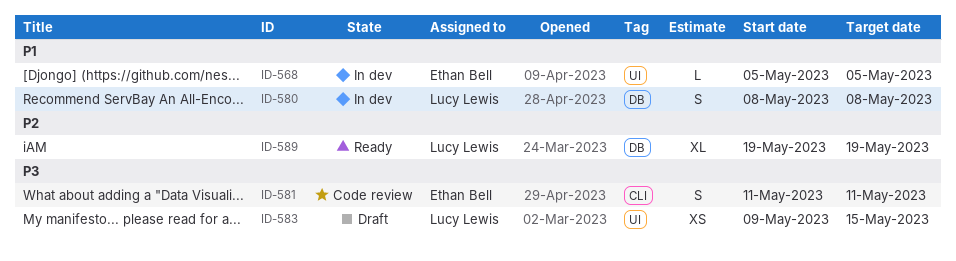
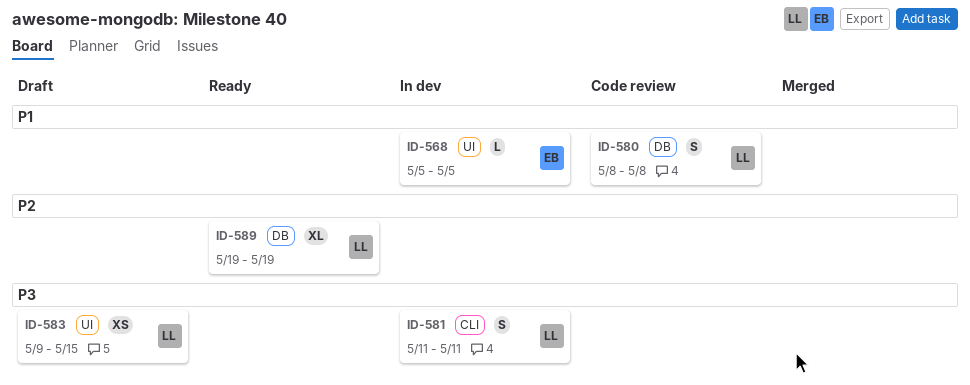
ID-580, status: In dev -> Code review
ID-581, status: Code review -> In dev
ID-581, owner: Ethan Bell -> Lucy Lewis

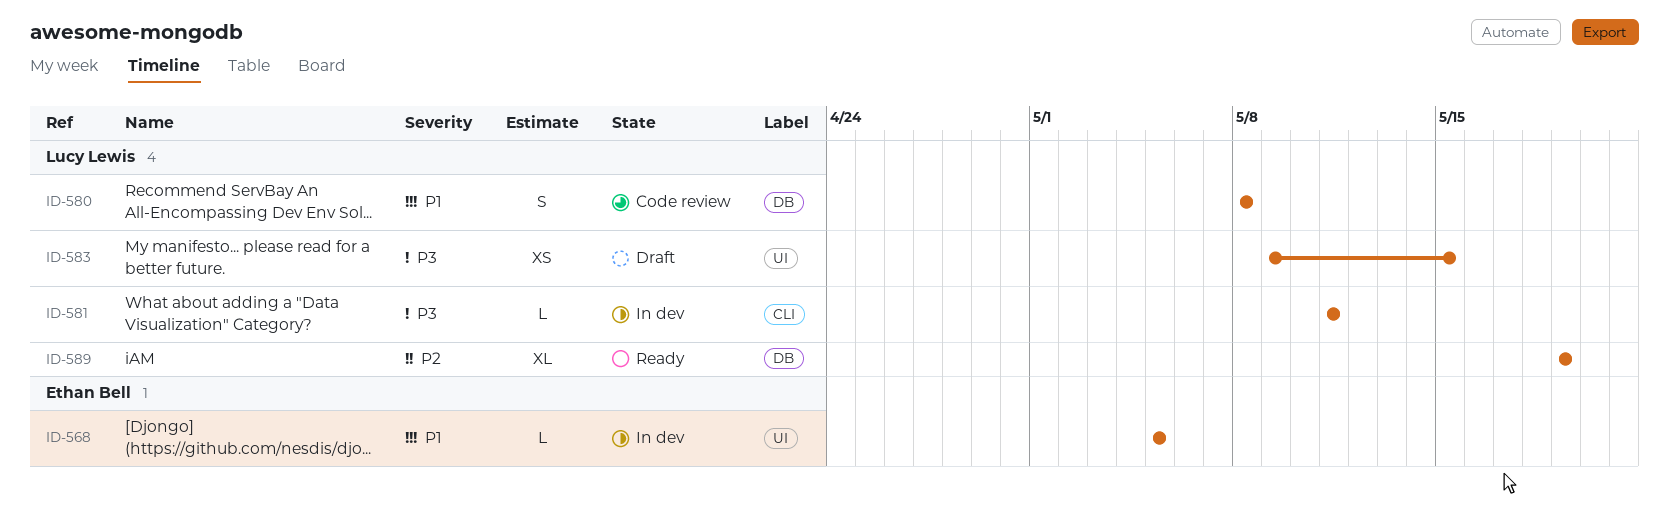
ID-581, estimate: S -> L

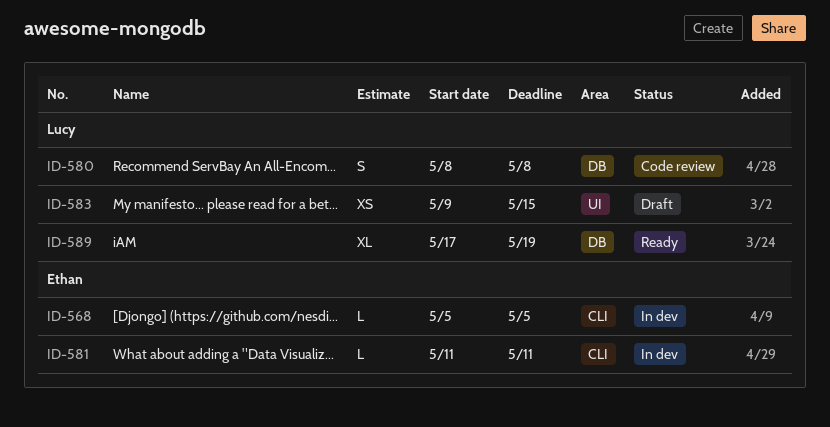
ID-568, label: UI -> CLI
ID-581, owner: Lucy Lewis -> Ethan Bell
ID-589, start: May 19 -> May 17

